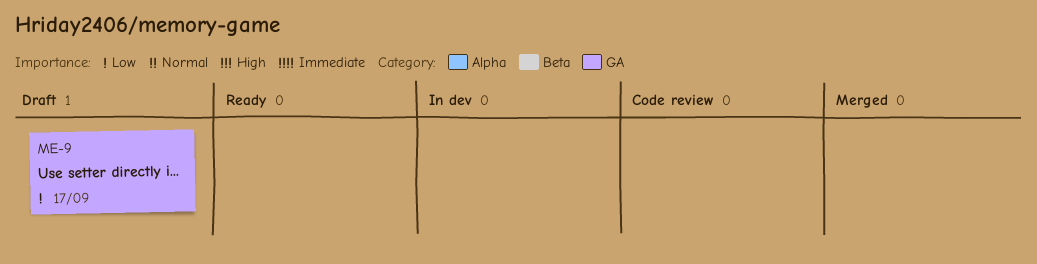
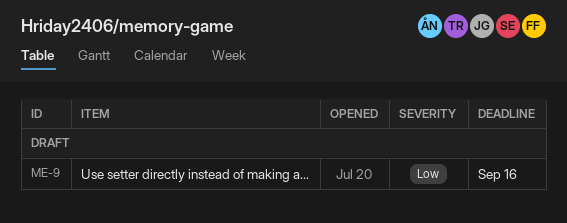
ME-9, due: Sep 17 -> Sep 16

